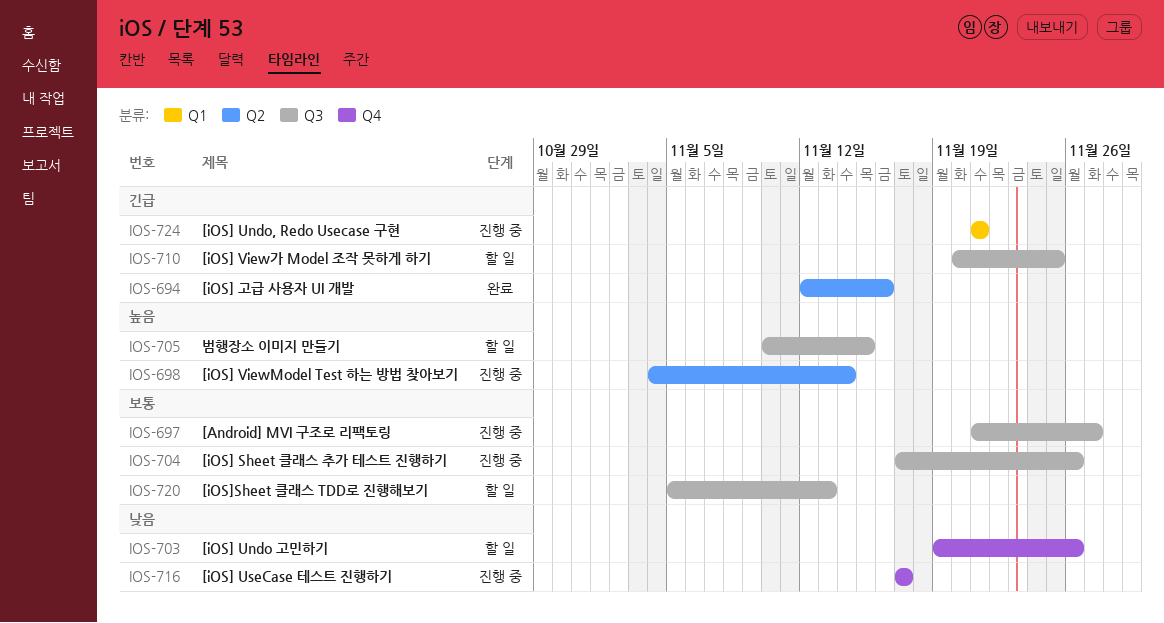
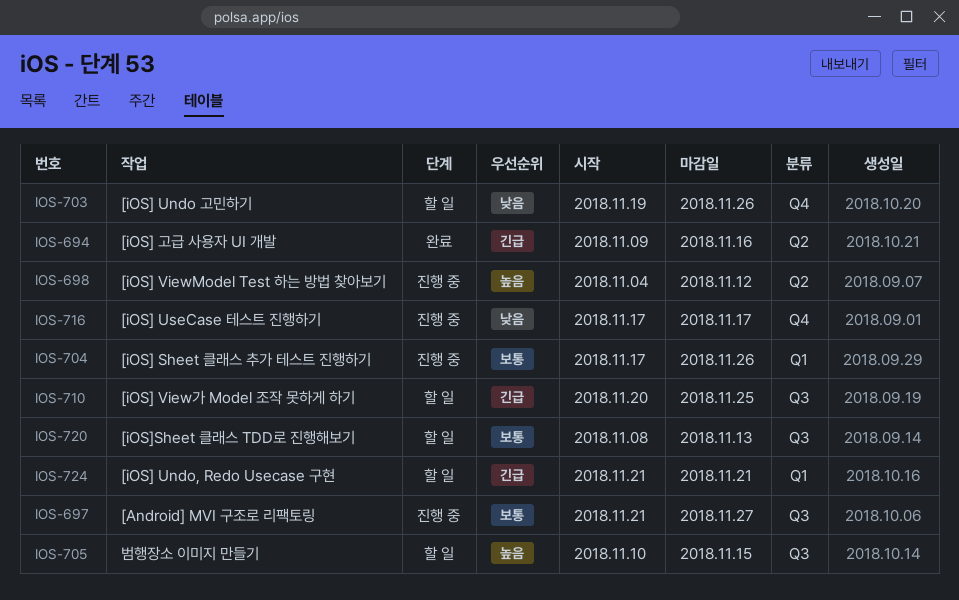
IOS-694, start: Nov 12 -> Nov 9
IOS-698, due: Nov 14 -> Nov 12
IOS-704, label: Q3 -> Q1
IOS-720, start: Nov 5 -> Nov 8
IOS-724, status: 진행 중 -> 할 일

